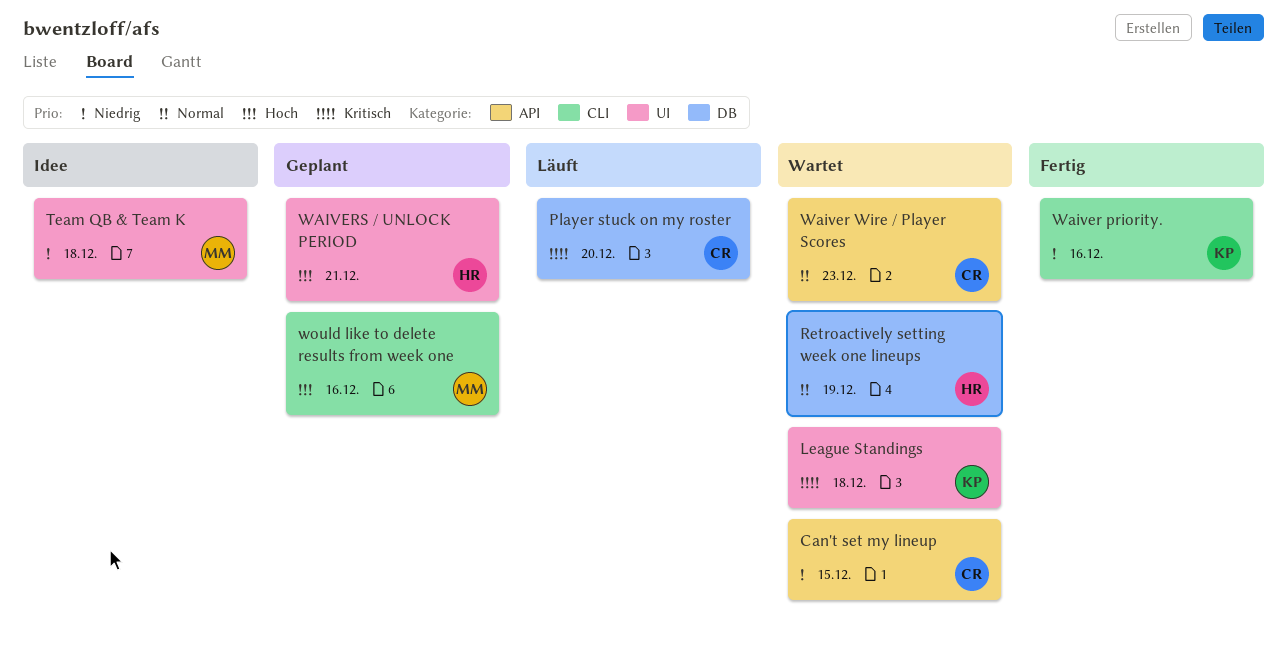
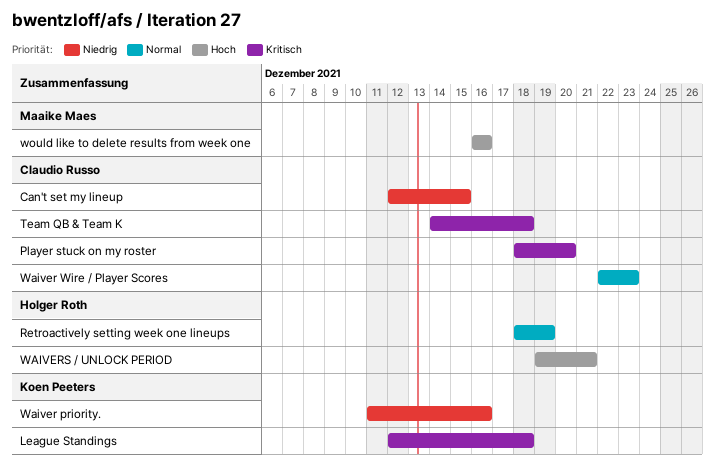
Team QB & Team K, owner: Maaike Maes -> Claudio Russo
Team QB & Team K, priority: Niedrig -> Kritisch

